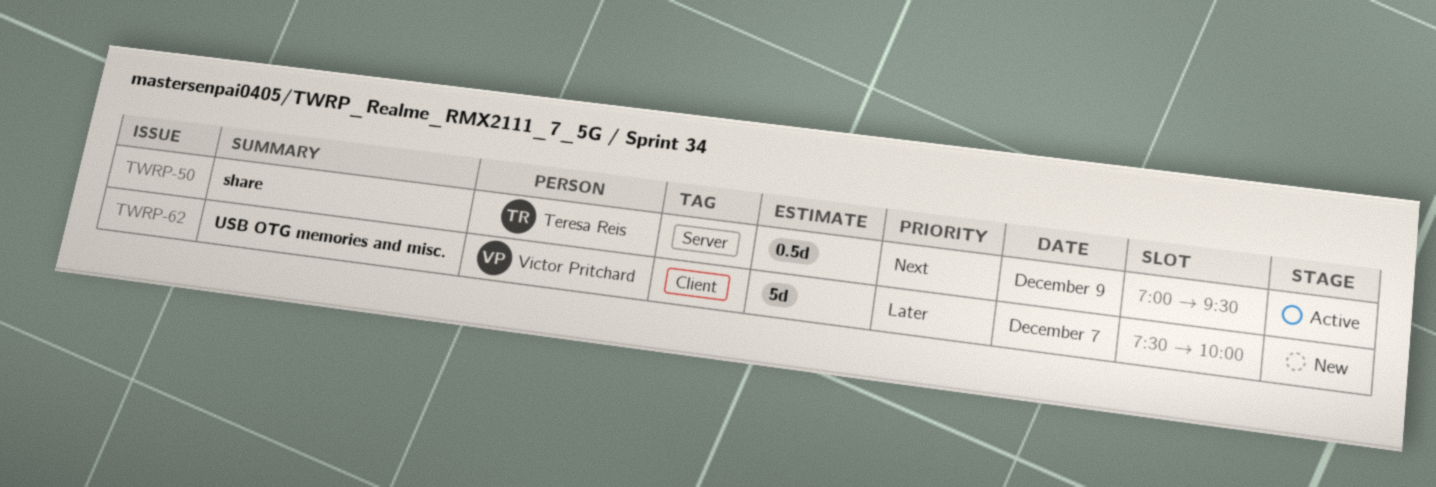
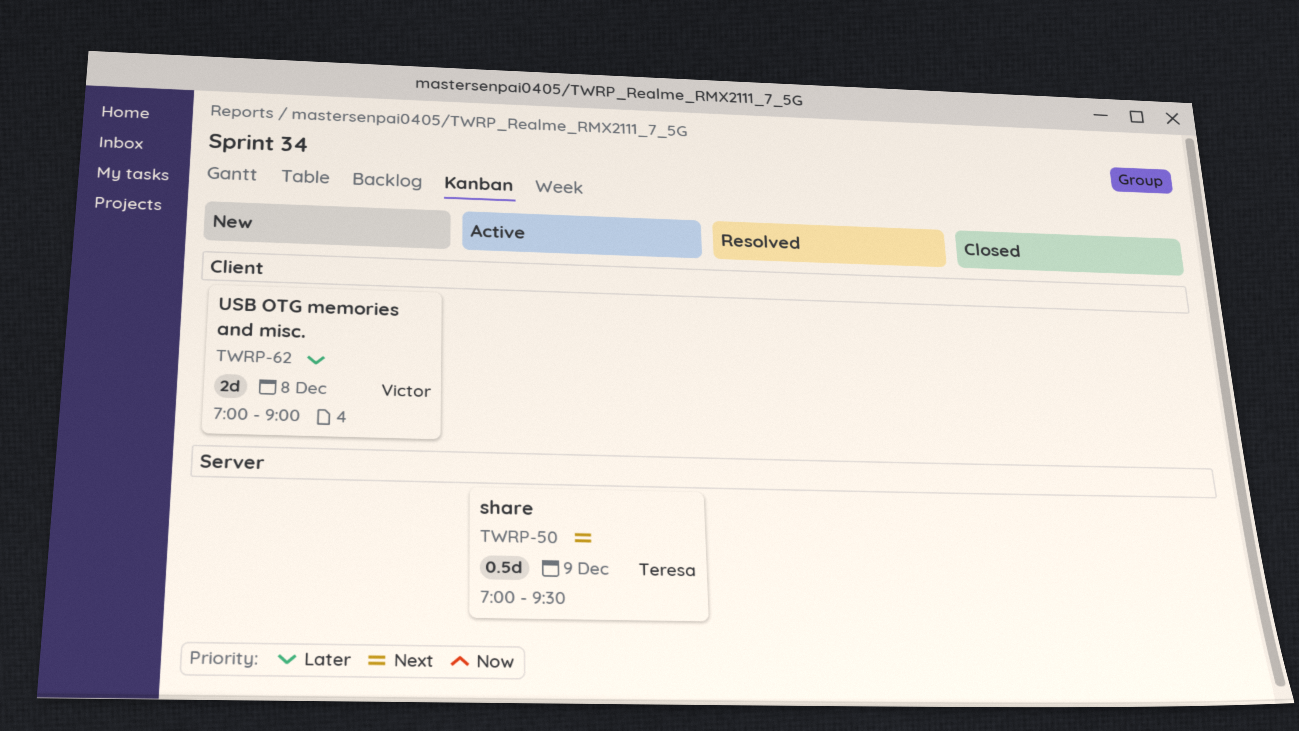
TWRP-62, estimate: 5d -> 2d
TWRP-62, day: Dec 7 -> Dec 8
TWRP-62, begins: 07:30 -> 07:00
TWRP-62, ends: 10:00 -> 09:00

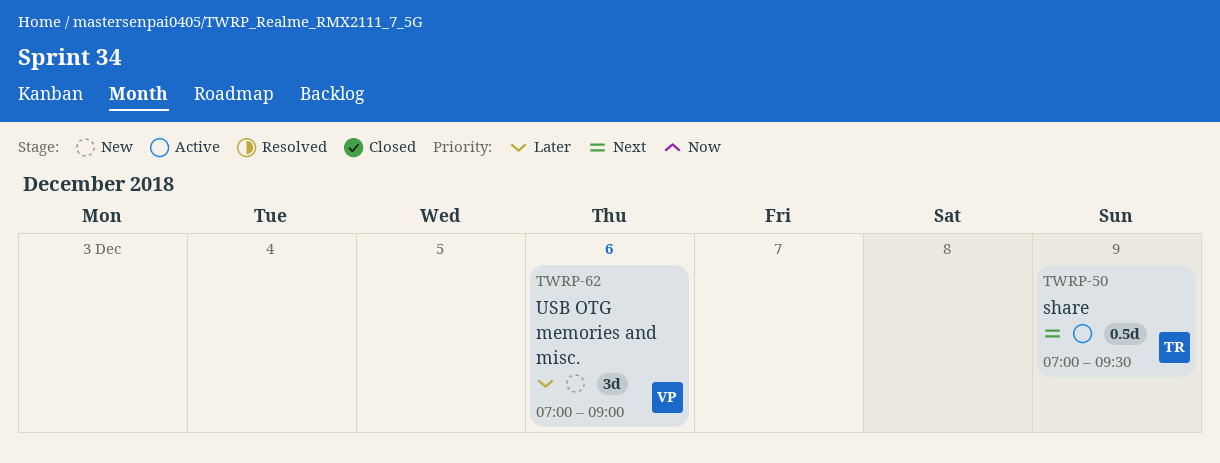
TWRP-62, estimate: 2d -> 3d
TWRP-62, day: Dec 8 -> Dec 6

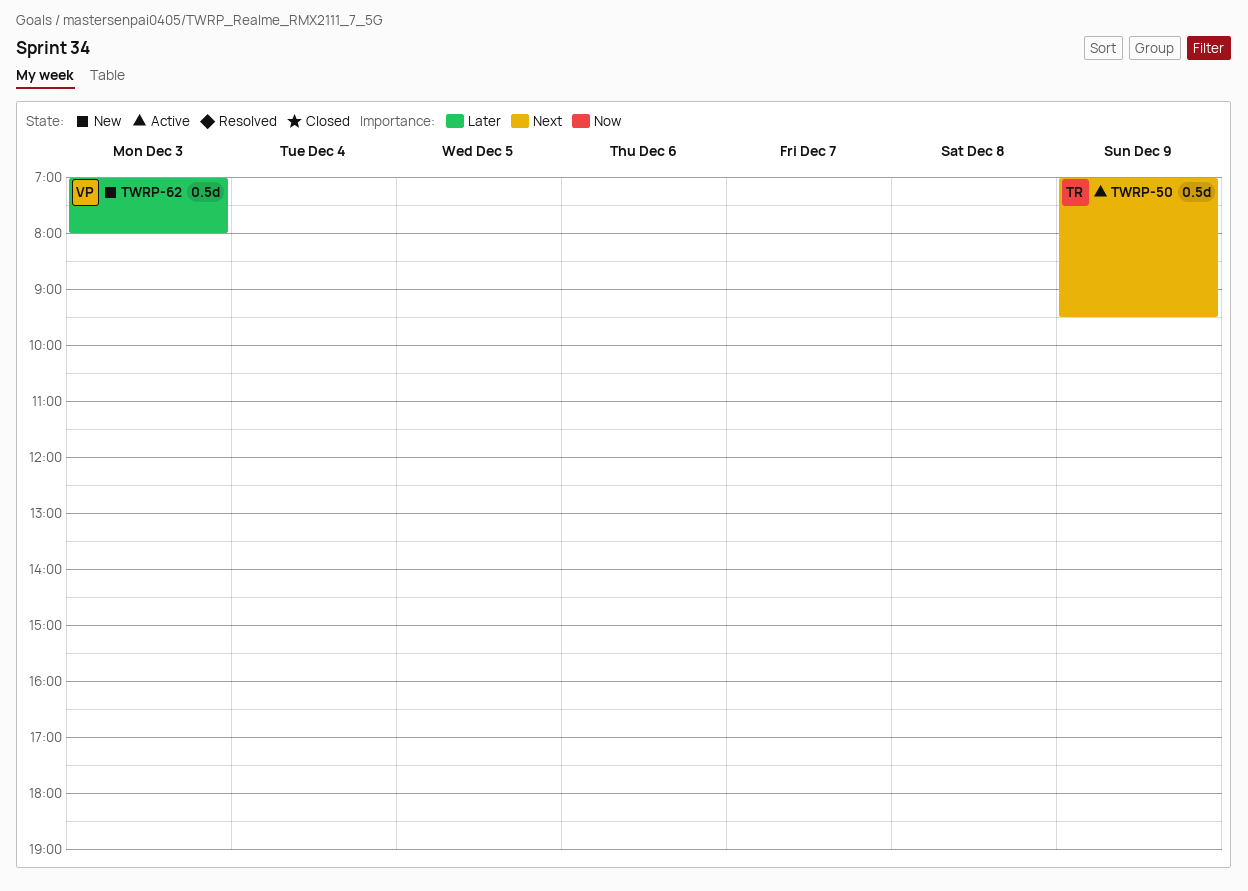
TWRP-62, estimate: 3d -> 0.5d
TWRP-62, day: Dec 6 -> Dec 3
TWRP-62, ends: 09:00 -> 08:00

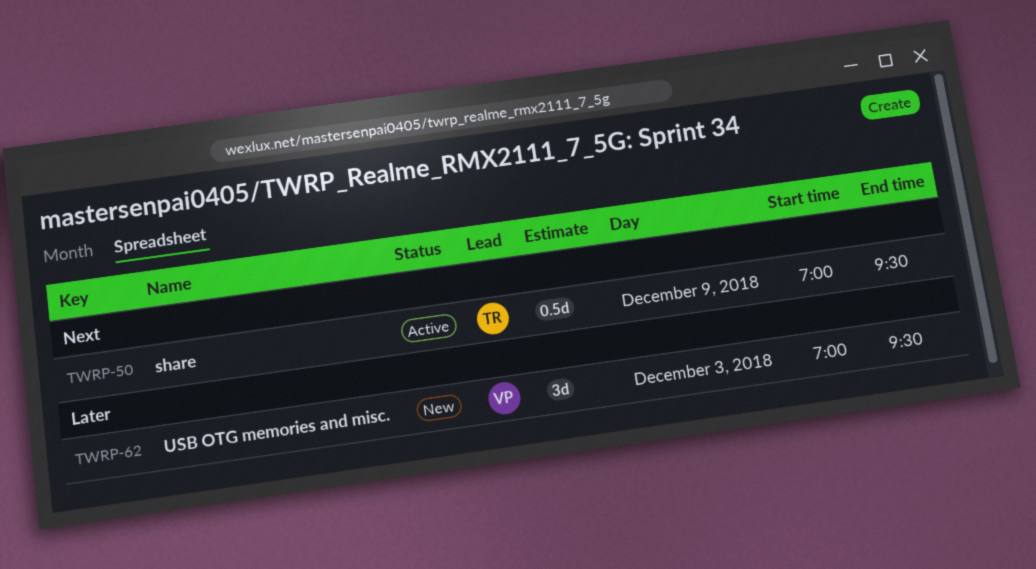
TWRP-62, estimate: 0.5d -> 3d
TWRP-62, ends: 08:00 -> 09:30

